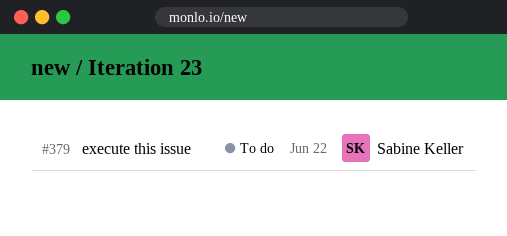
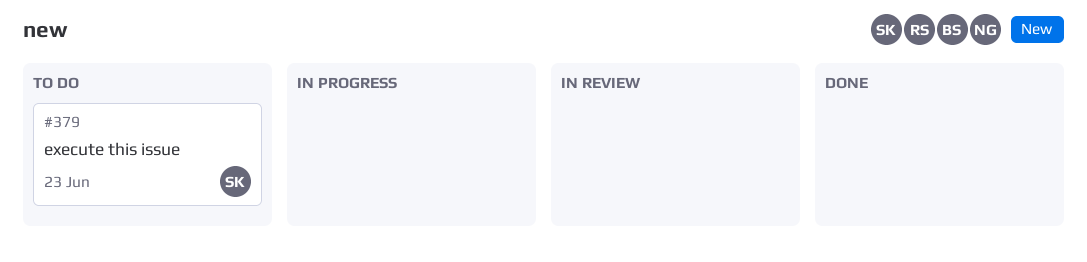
#379, due: Jun 22 -> Jun 23

